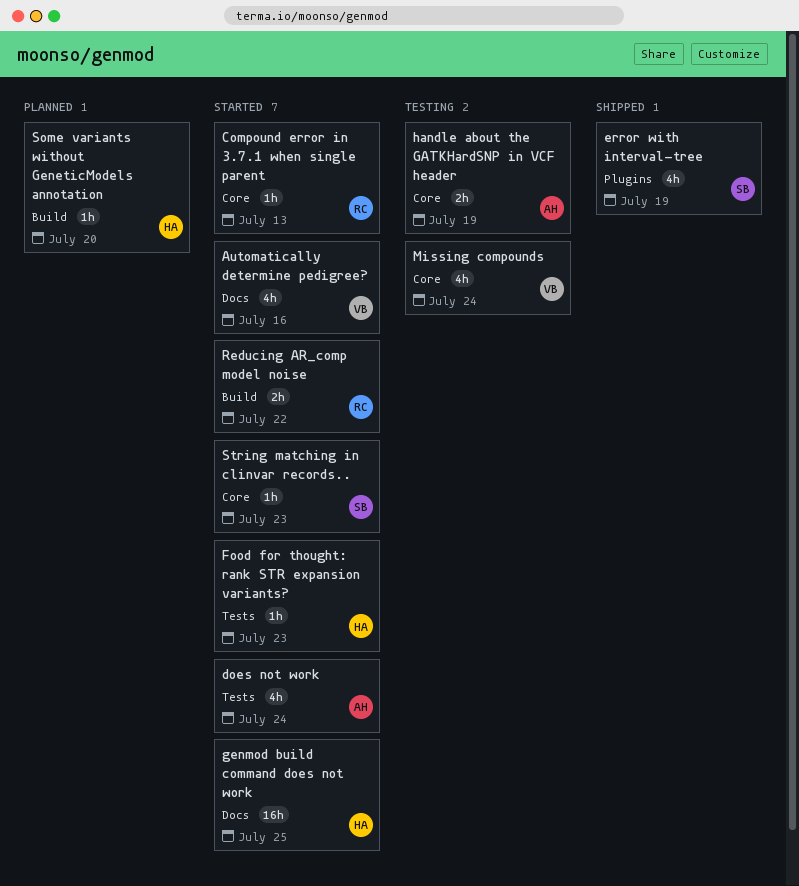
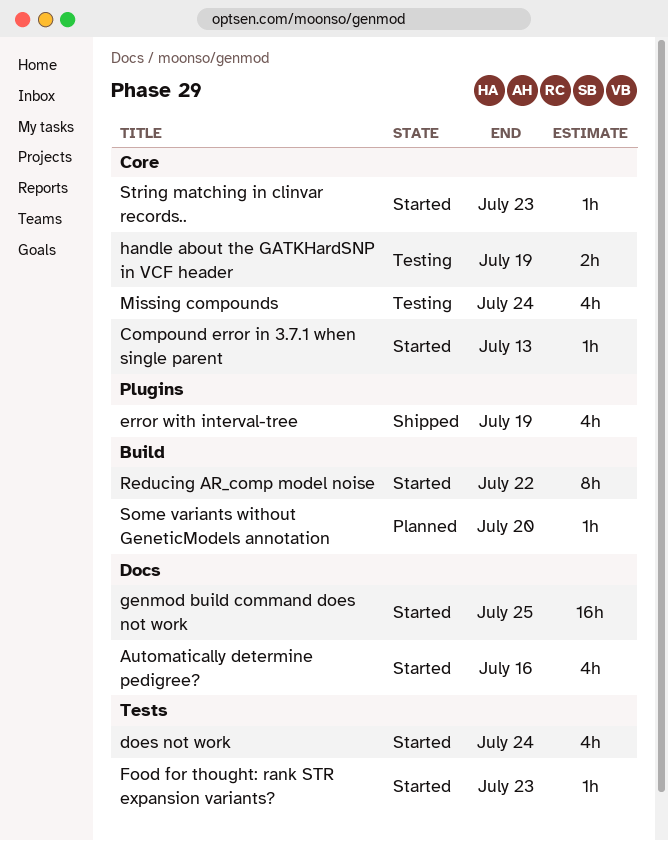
Reducing AR_comp model noise, estimate: 2h -> 8h

